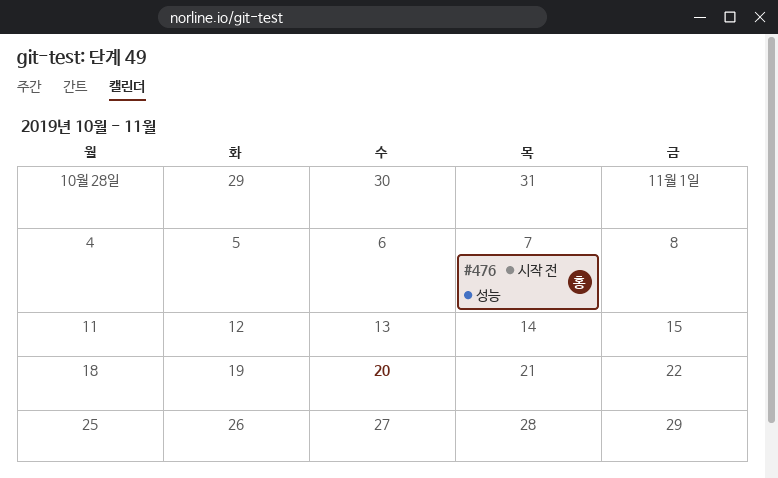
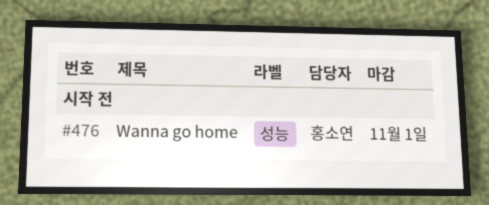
#476, due: Nov 7 -> Nov 1

